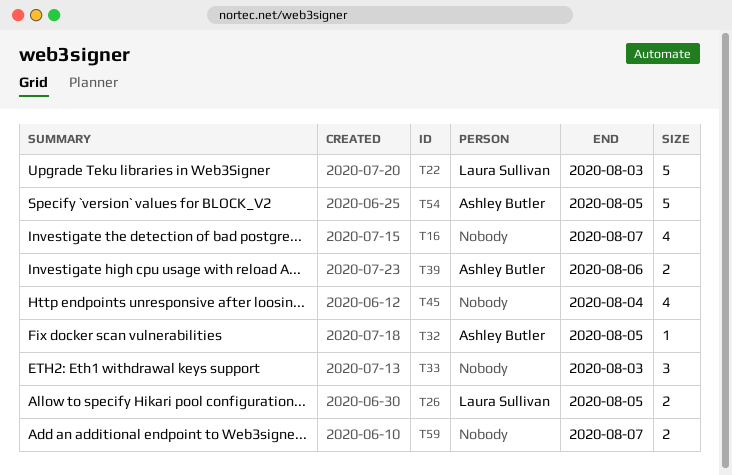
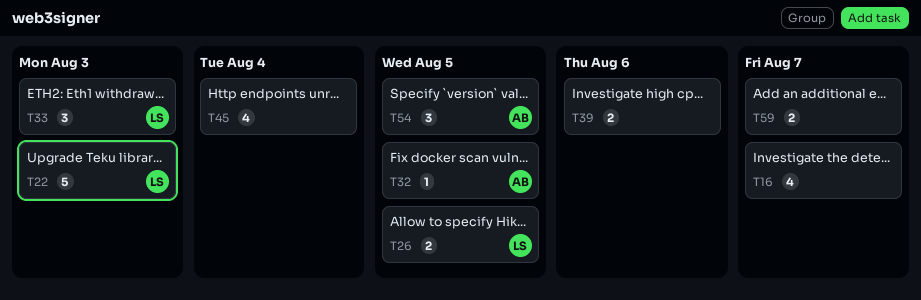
T33, owner: none -> Laura Sullivan
T39, owner: Ashley Butler -> none
T54, estimate: 5 -> 3

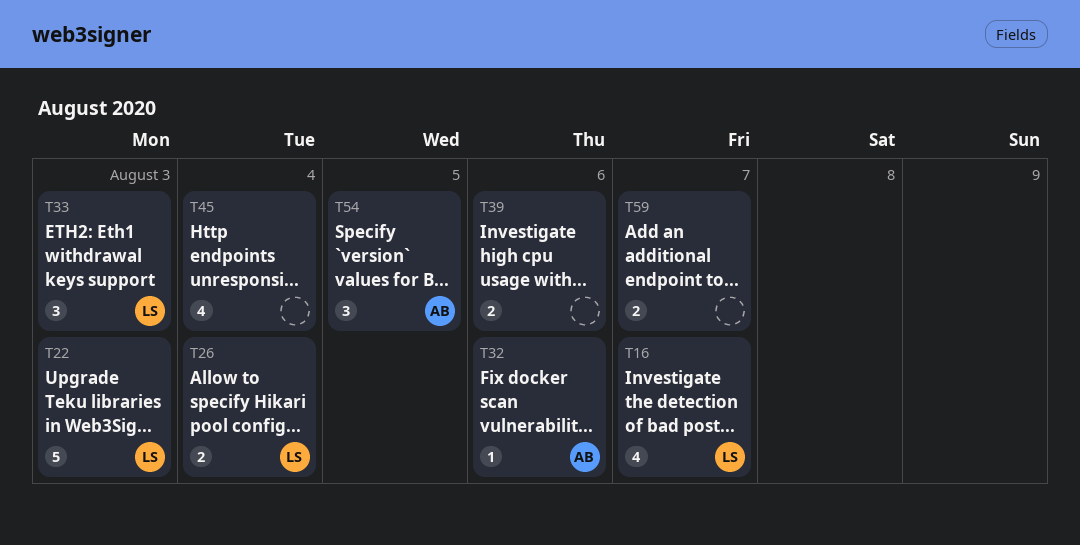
T16, owner: none -> LS
T26, due: Aug 5 -> Aug 4
T32, due: Aug 5 -> Aug 6

